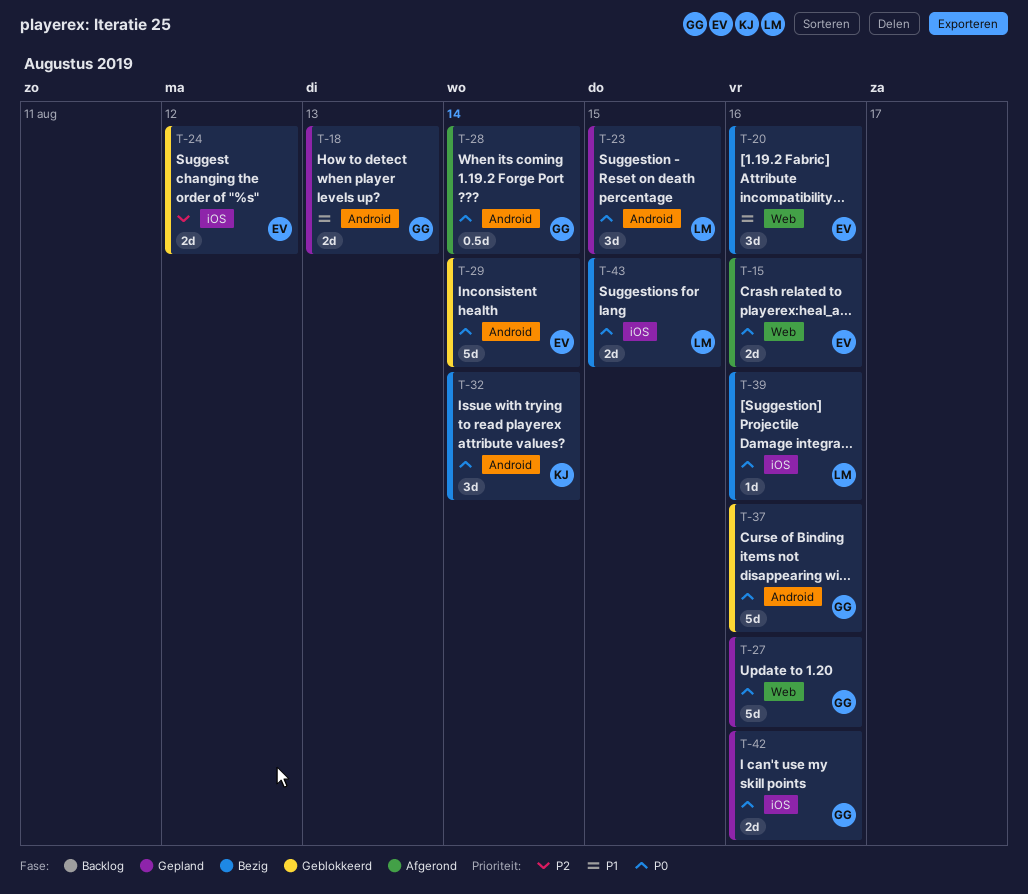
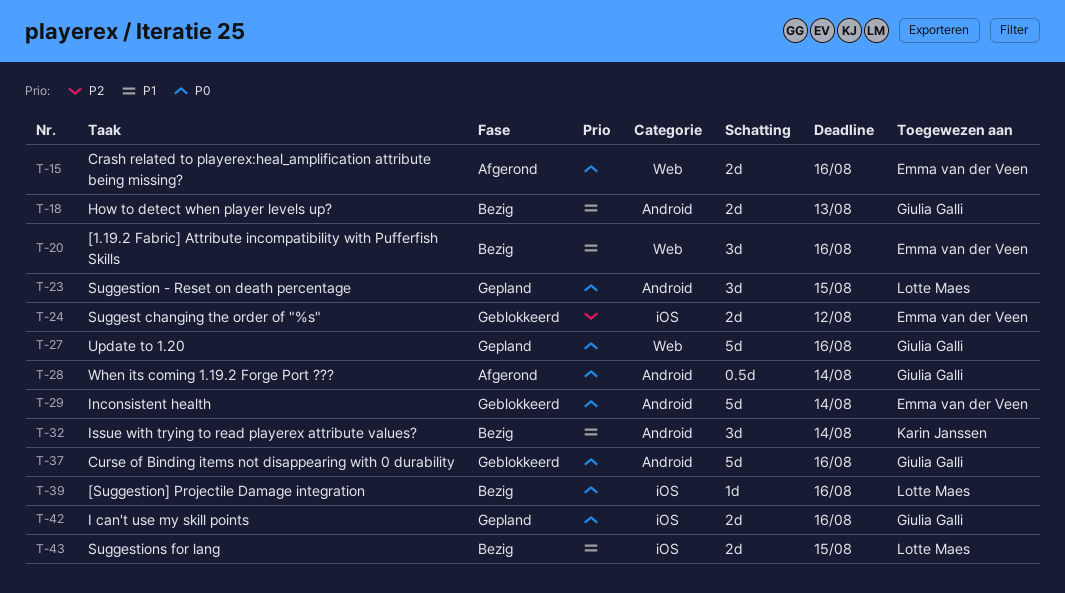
T-18, status: Gepland -> Bezig
T-32, priority: P0 -> P1
T-43, priority: P0 -> P1

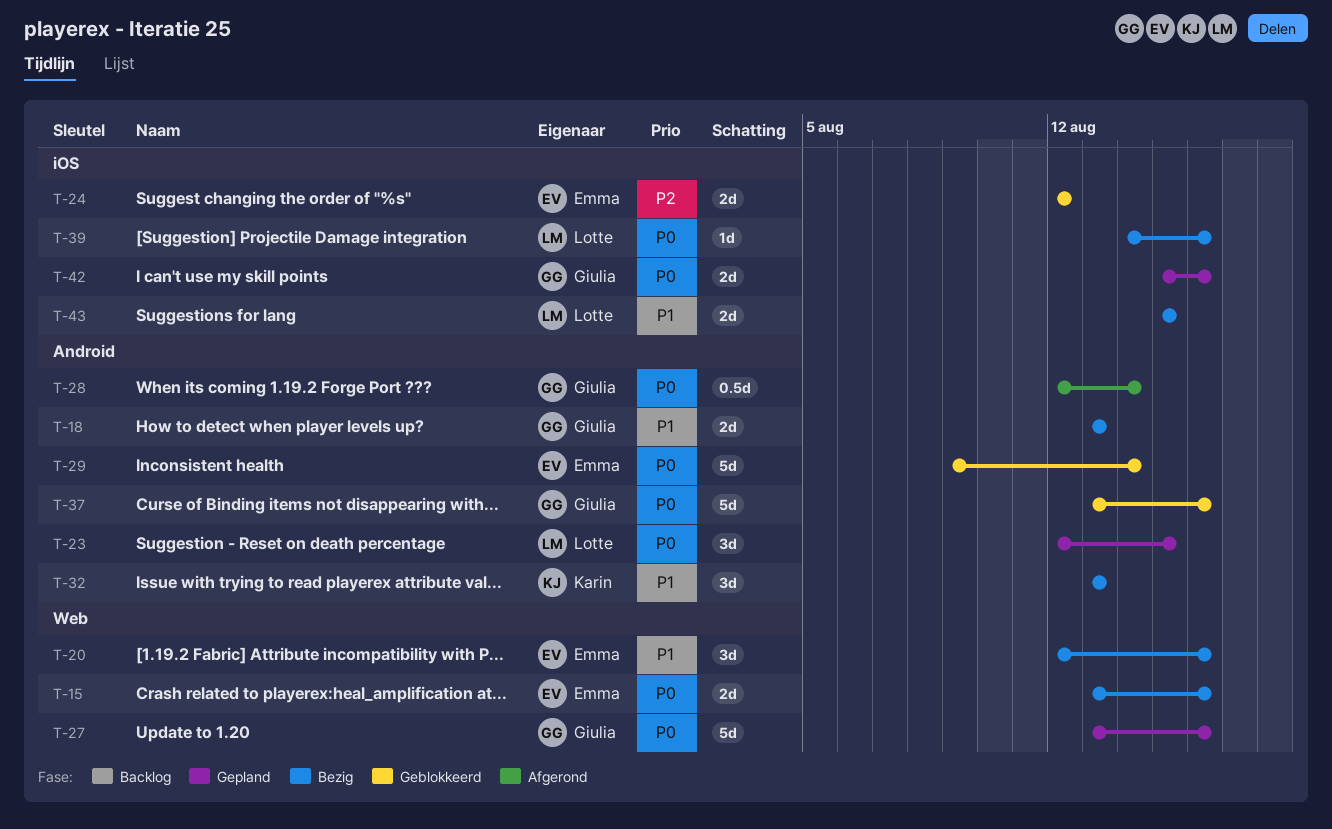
T-15, status: Afgerond -> Bezig
T-32, due: Aug 14 -> Aug 13

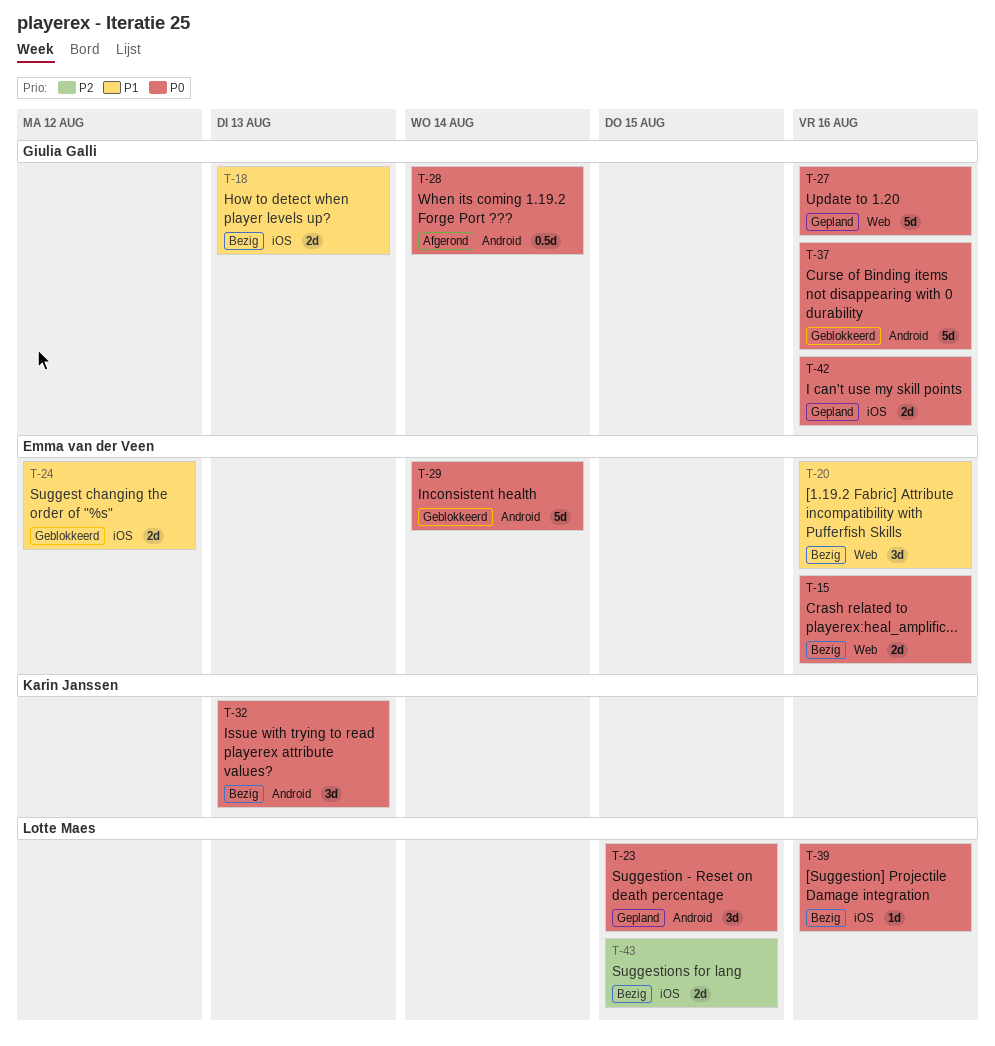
T-18, label: Android -> iOS
T-24, priority: P2 -> P1
T-32, priority: P1 -> P0
T-43, priority: P1 -> P2

